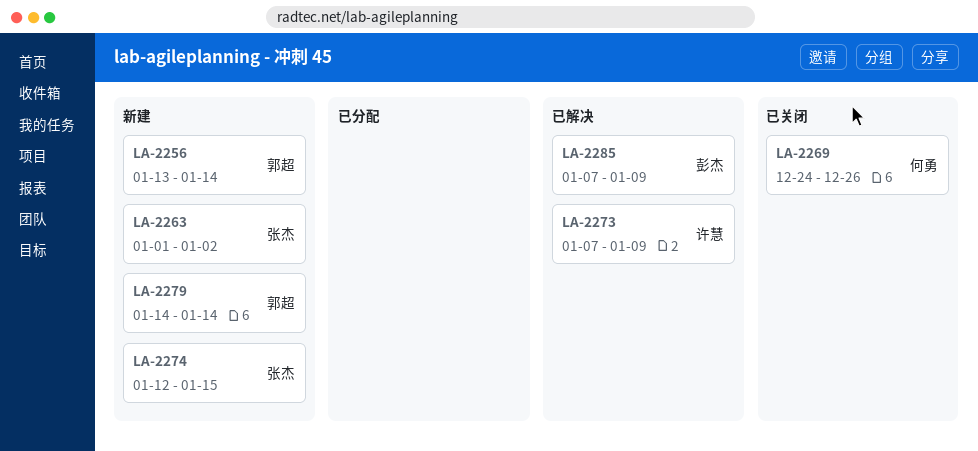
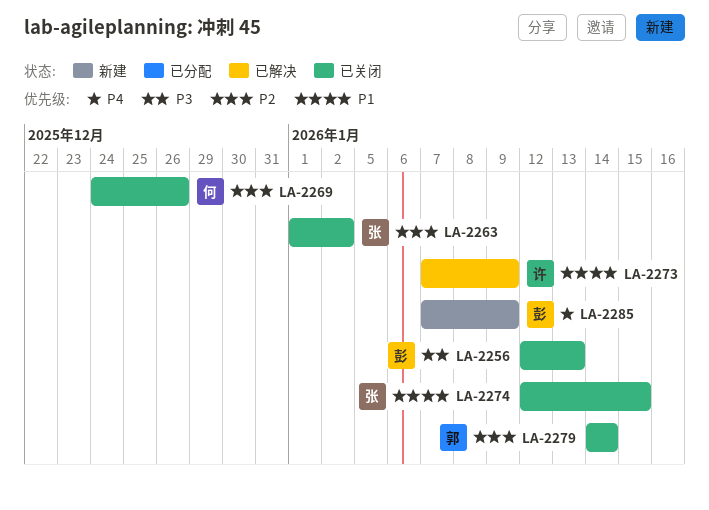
LA-2256, status: 新建 -> 已关闭
LA-2256, owner: 郭超 -> 彭杰
LA-2256, start: Jan 13 -> Jan 12
LA-2256, due: Jan 14 -> Jan 13
LA-2263, status: 新建 -> 已关闭
LA-2274, status: 新建 -> 已关闭
LA-2279, status: 新建 -> 已关闭
LA-2285, status: 已解决 -> 新建

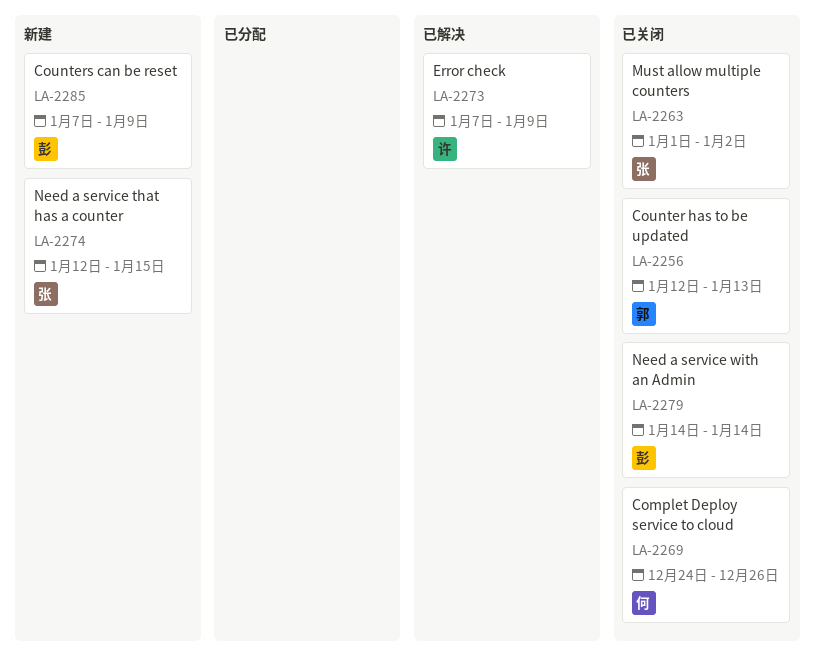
LA-2256, owner: 彭 -> 郭
LA-2274, status: 已关闭 -> 新建
LA-2279, owner: 郭 -> 彭

